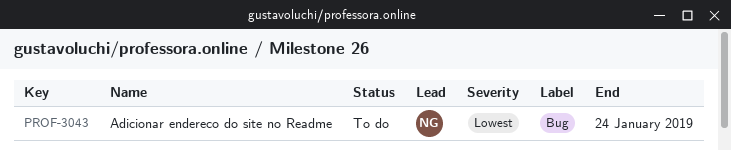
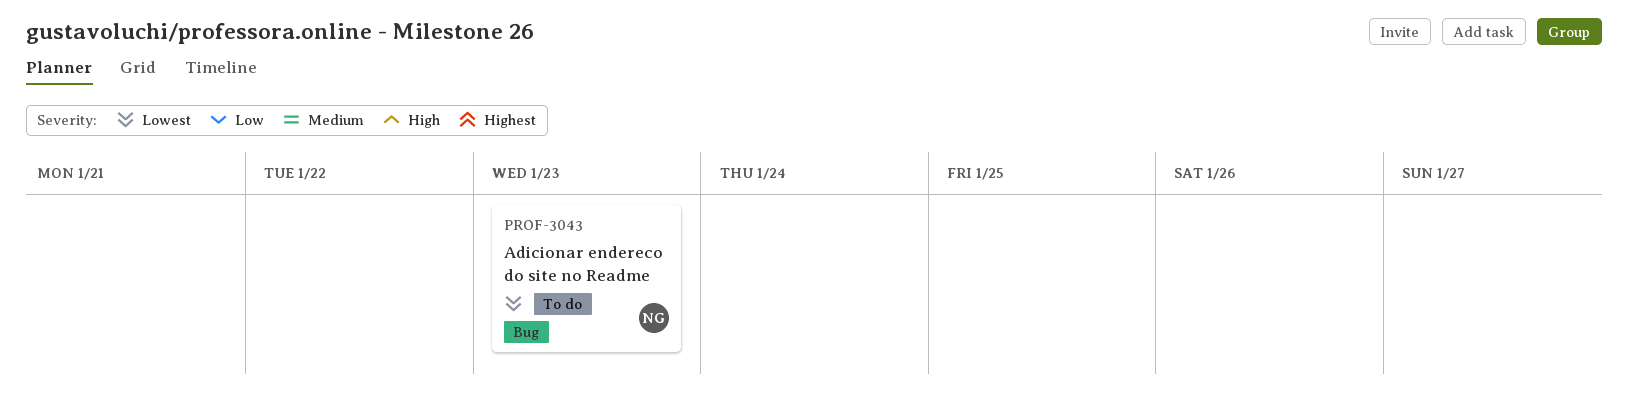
PROF-3043, due: Jan 24 -> Jan 23

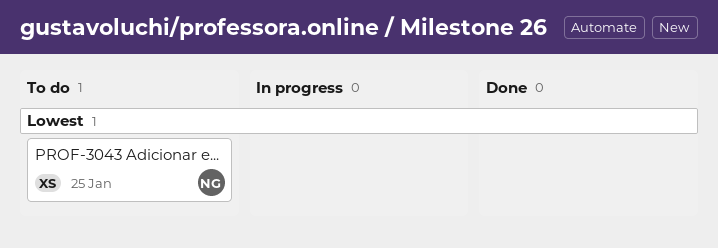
PROF-3043, due: Jan 23 -> Jan 25

